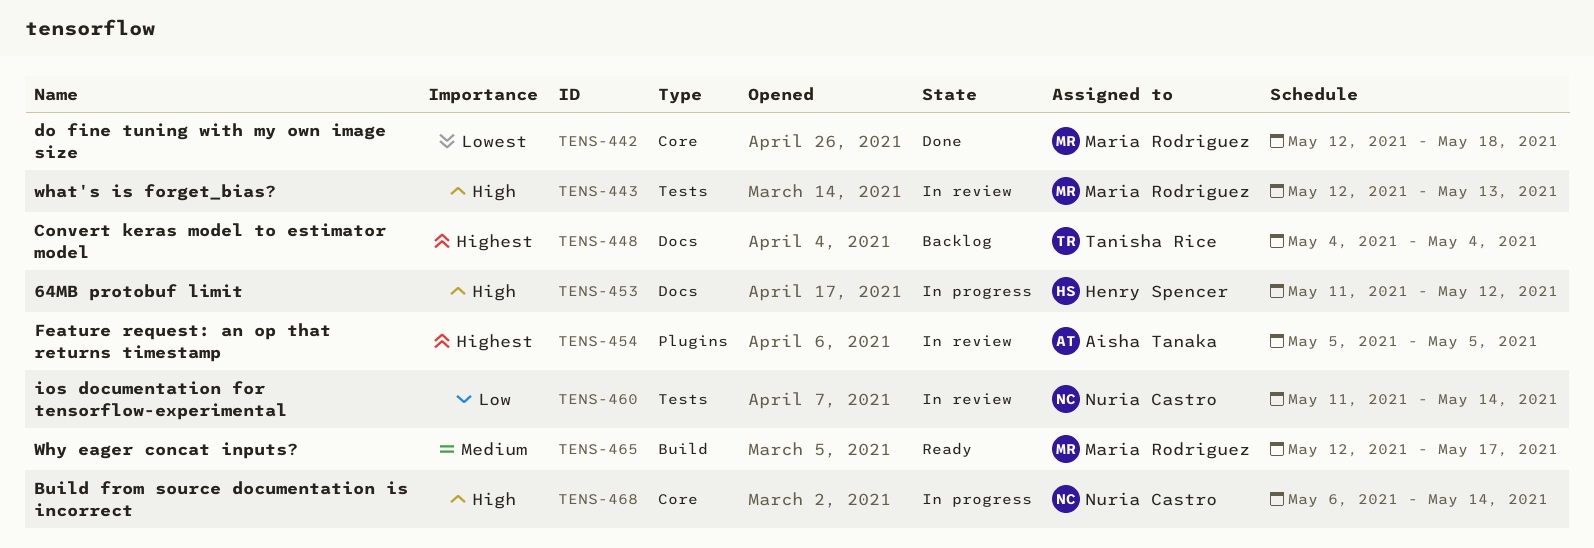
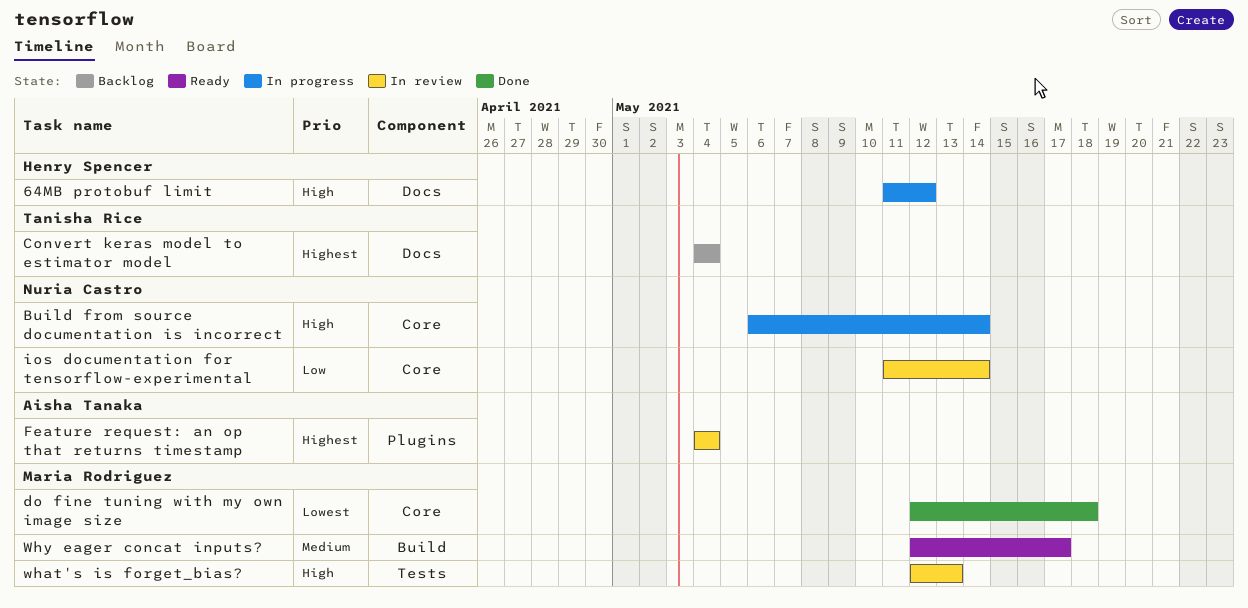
Feature request: an op that returns timestamp, start: May 5 -> May 4
Feature request: an op that returns timestamp, due: May 5 -> May 4
ios documentation for tensorflow-experimental, label: Tests -> Core

